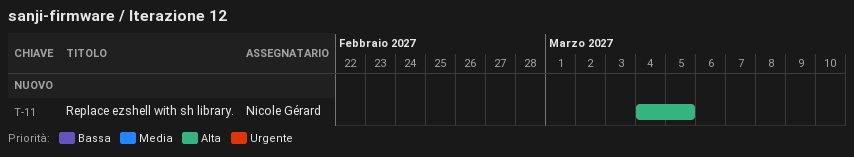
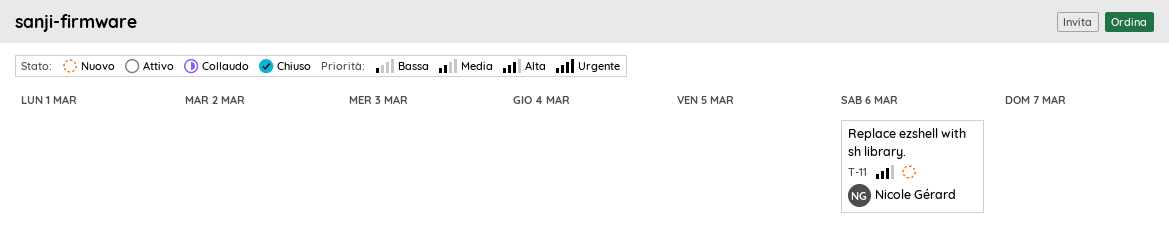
T-11, due: Mar 5 -> Mar 6

